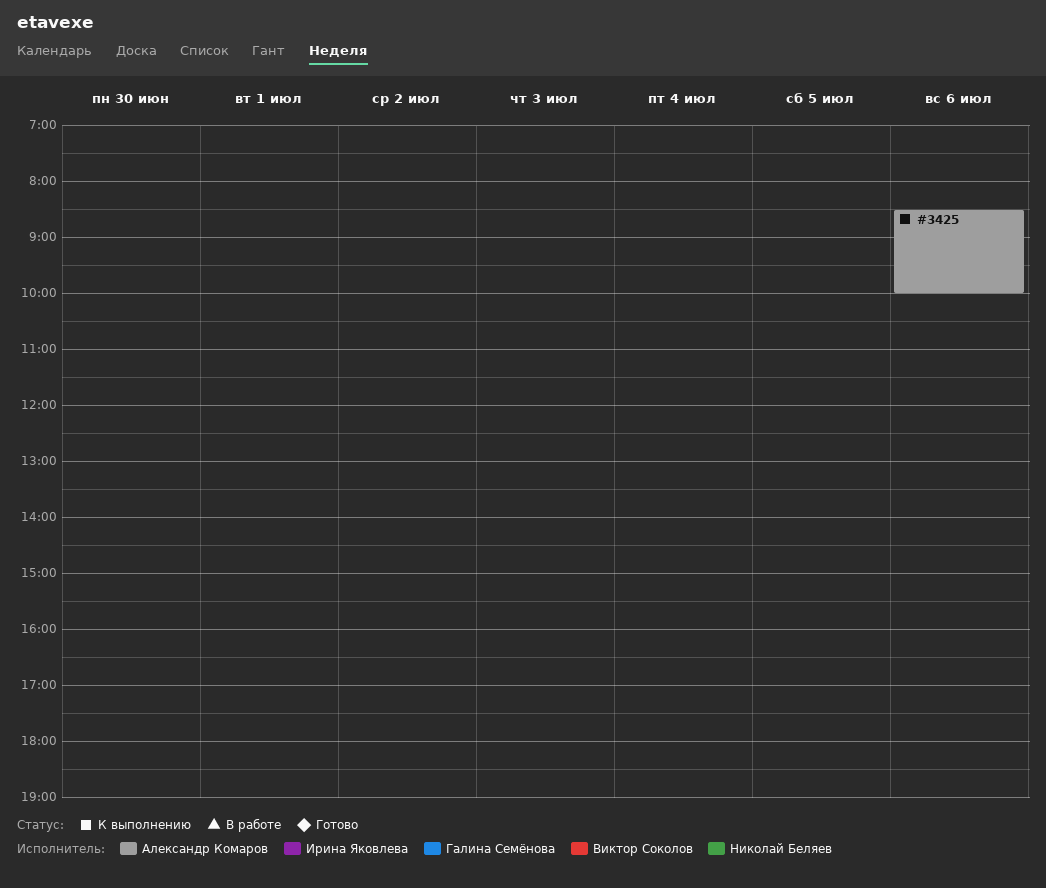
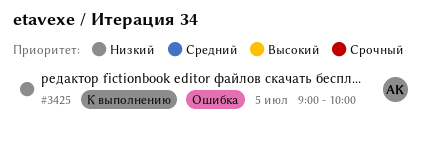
#3425, day: Jul 6 -> Jul 5
#3425, begins: 08:30 -> 09:00

